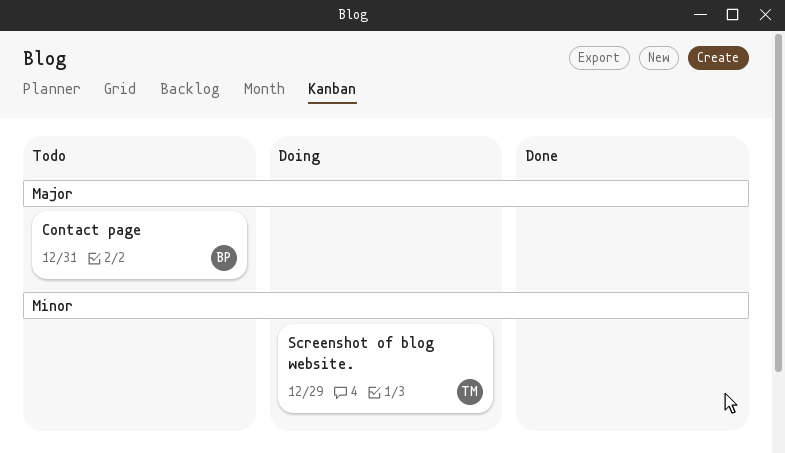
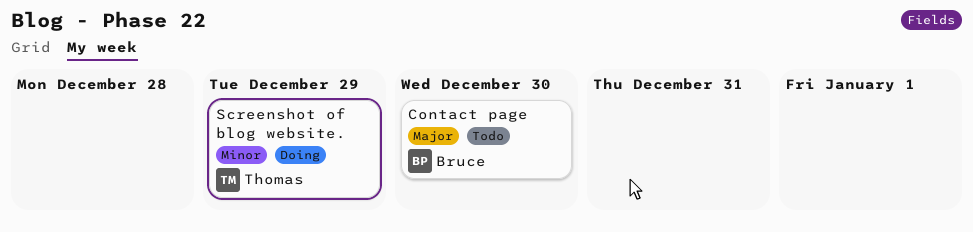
Contact page, due: Dec 31 -> Dec 30

